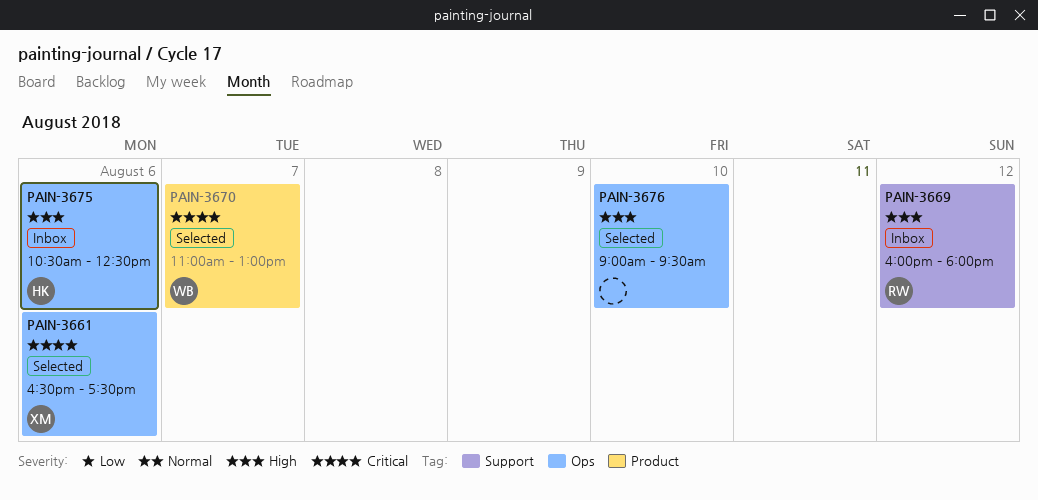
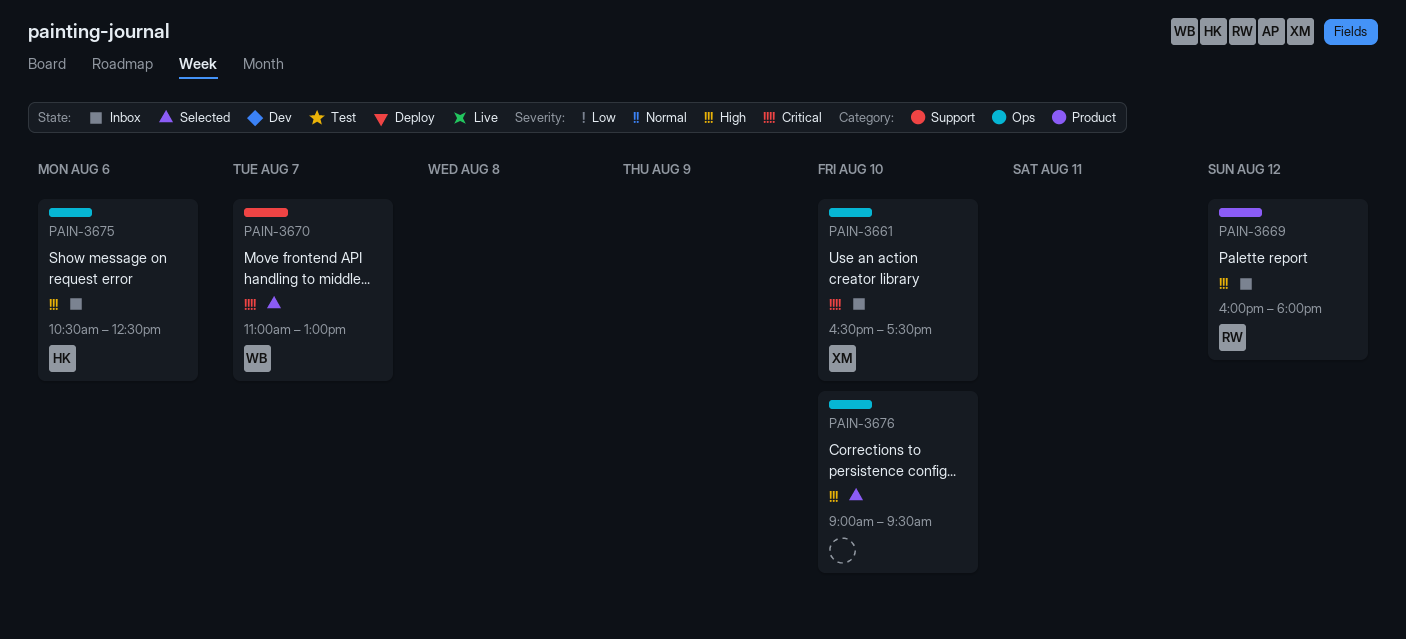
PAIN-3661, status: Selected -> Inbox
PAIN-3661, day: Aug 6 -> Aug 10
PAIN-3669, label: Support -> Product
PAIN-3670, label: Product -> Support

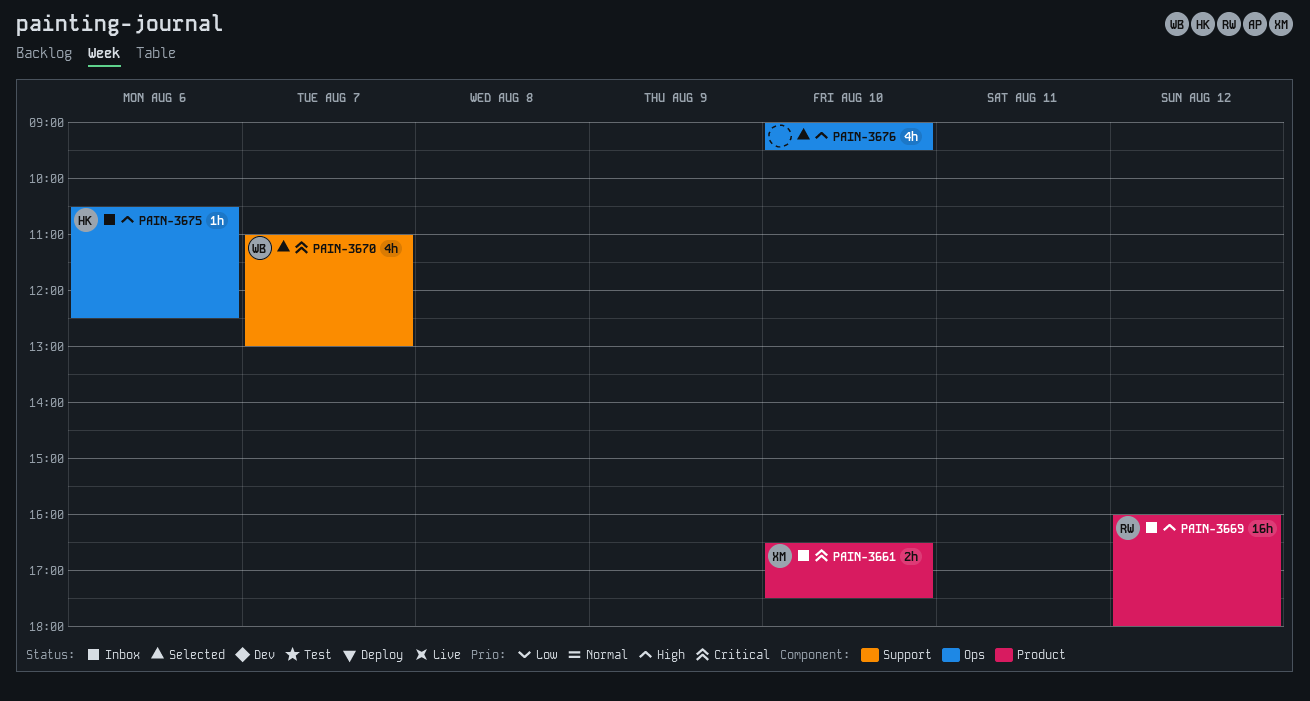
PAIN-3661, label: Ops -> Product

